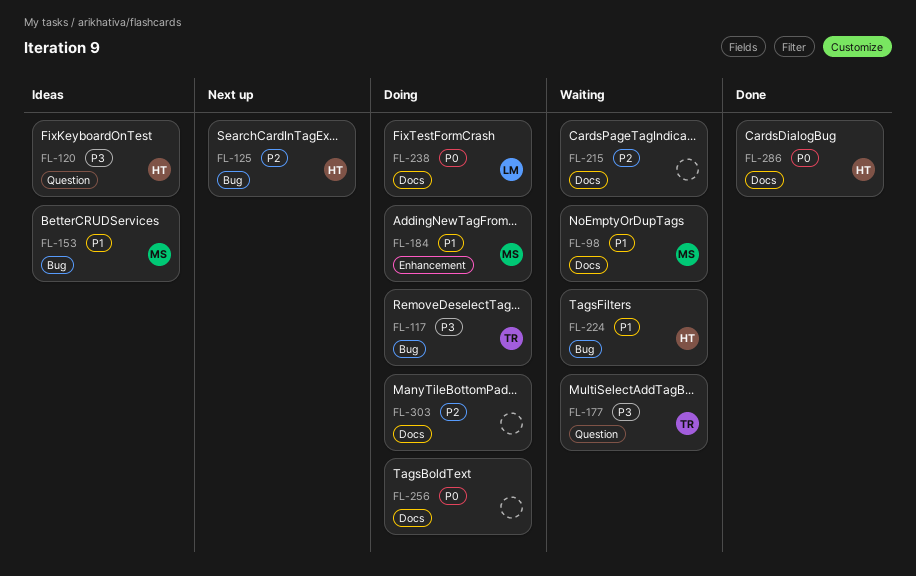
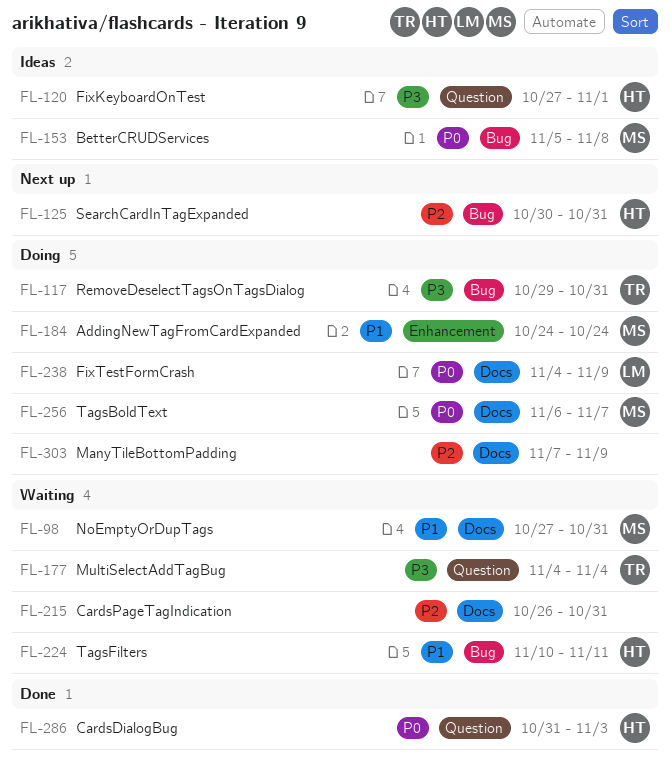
FL-153, priority: P1 -> P0
FL-256, owner: none -> MS
FL-286, label: Docs -> Question

